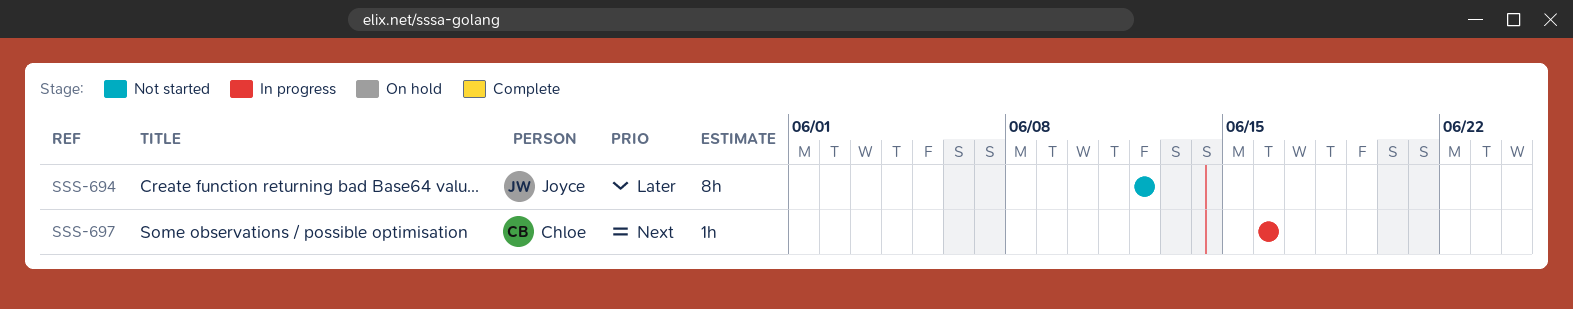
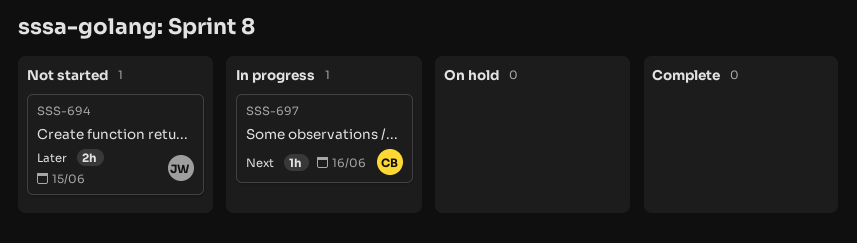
SSS-694, estimate: 8h -> 2h
SSS-694, due: Jun 12 -> Jun 15

